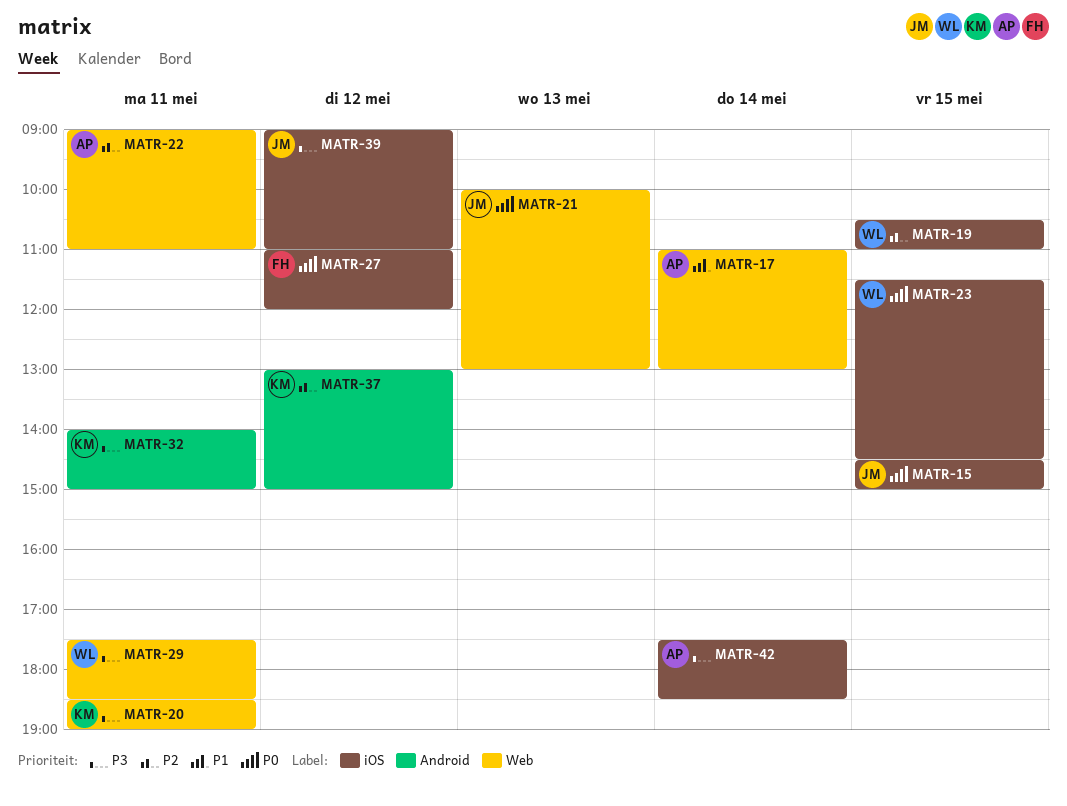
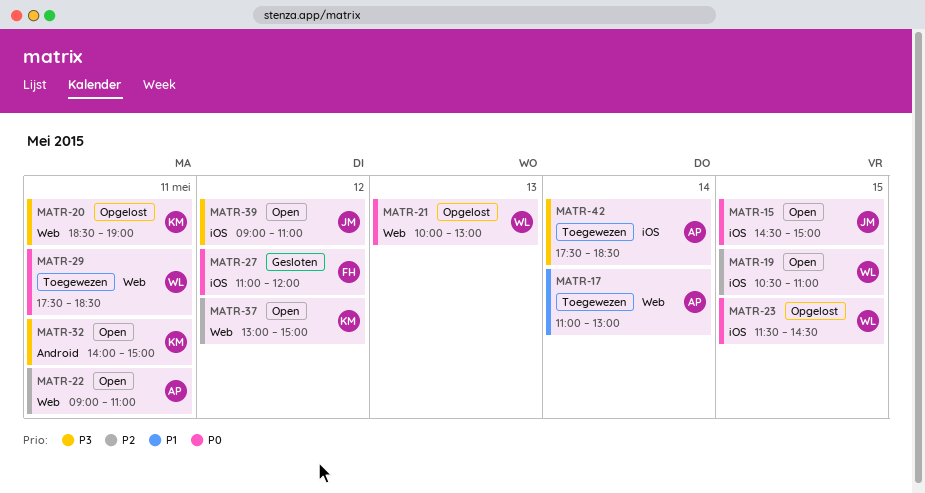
MATR-21, owner: JM -> WL
MATR-29, priority: P3 -> P0
MATR-37, label: Android -> Web

